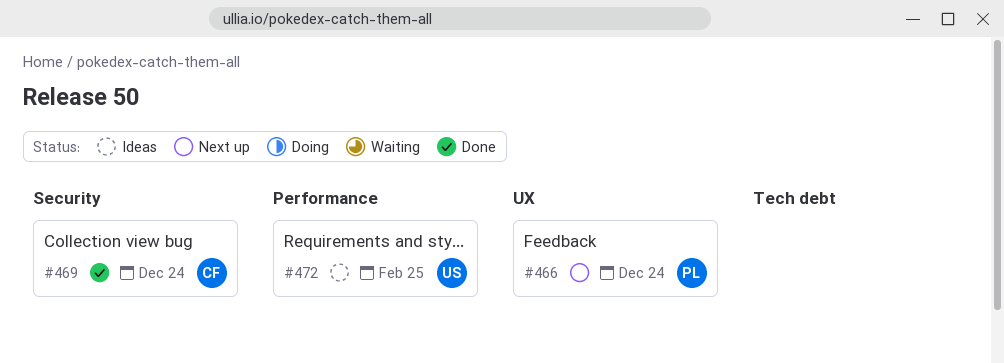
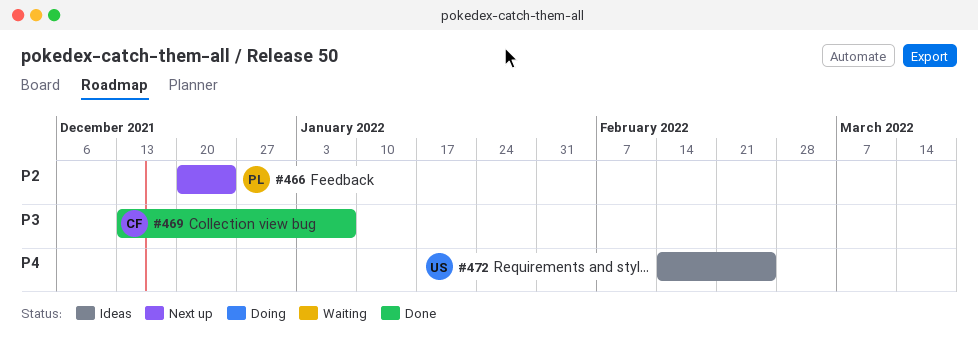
#469, due: Dec 24 -> Jan 7

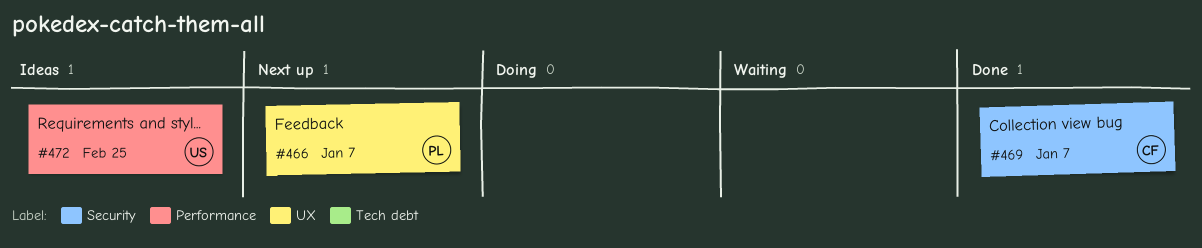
#466, due: Dec 24 -> Jan 7

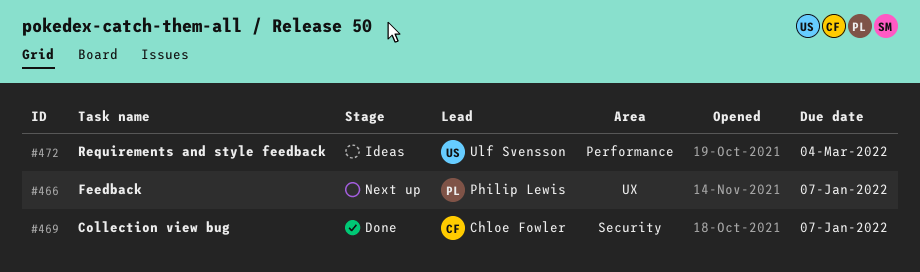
#472, due: Feb 25 -> Mar 4

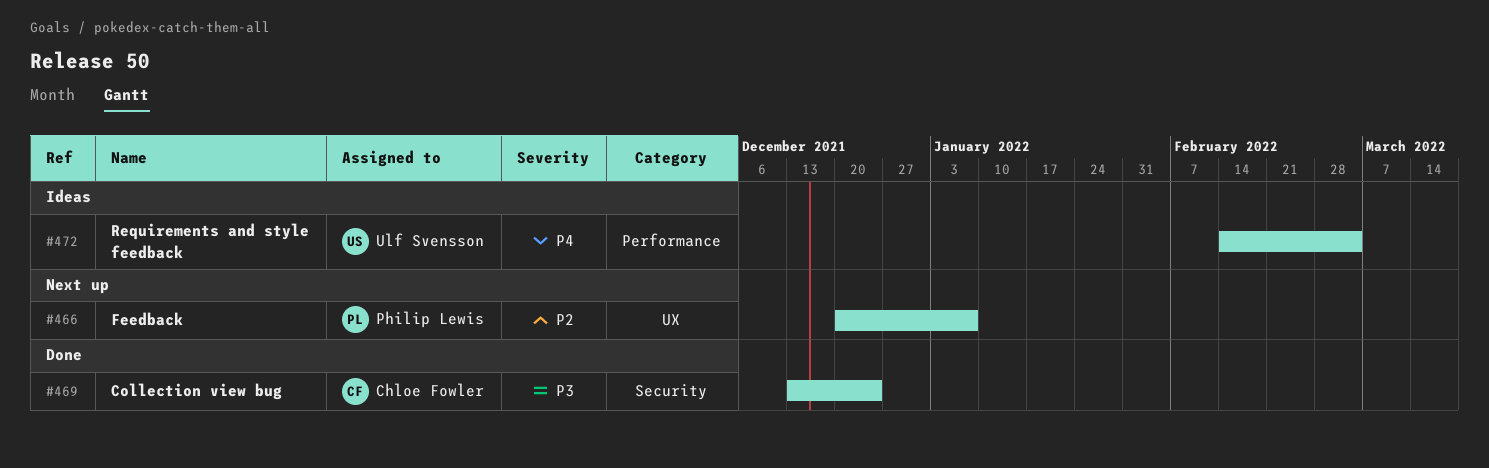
#469, due: Jan 7 -> Dec 24

